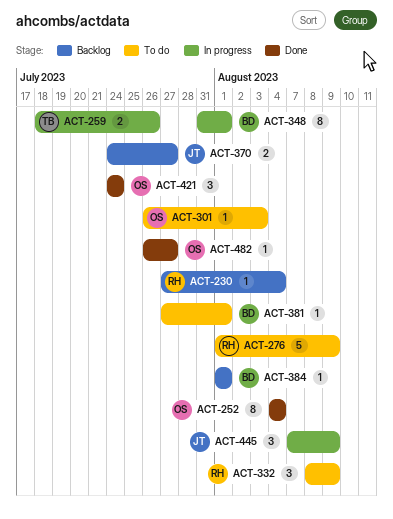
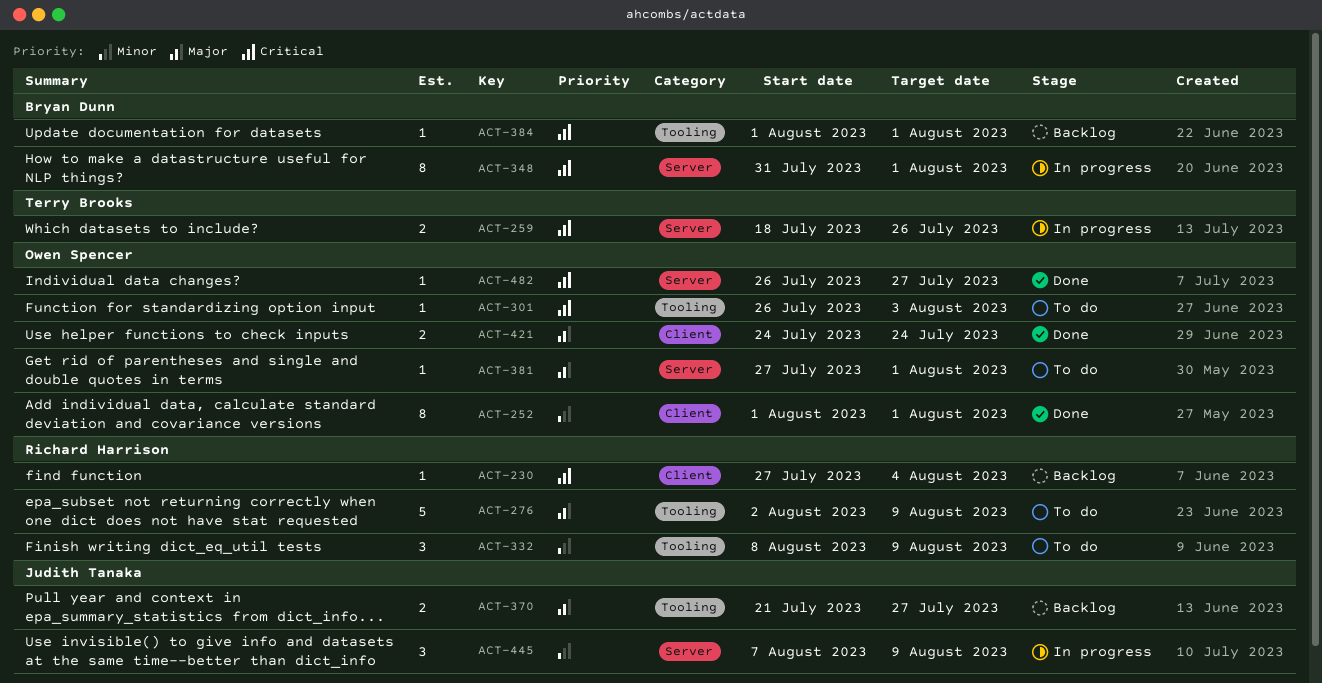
ACT-252, start: Aug 4 -> Aug 1
ACT-252, due: Aug 4 -> Aug 1
ACT-276, start: Aug 1 -> Aug 2
ACT-370, start: Jul 24 -> Jul 21
ACT-381, owner: Bryan Dunn -> Owen Spencer
ACT-421, estimate: 3 -> 2

